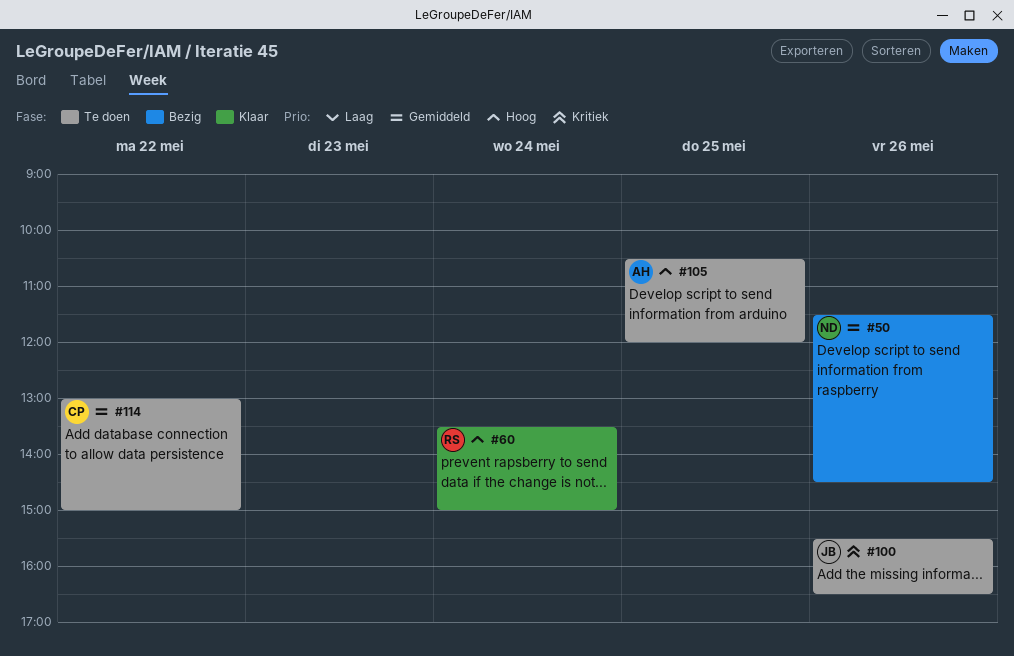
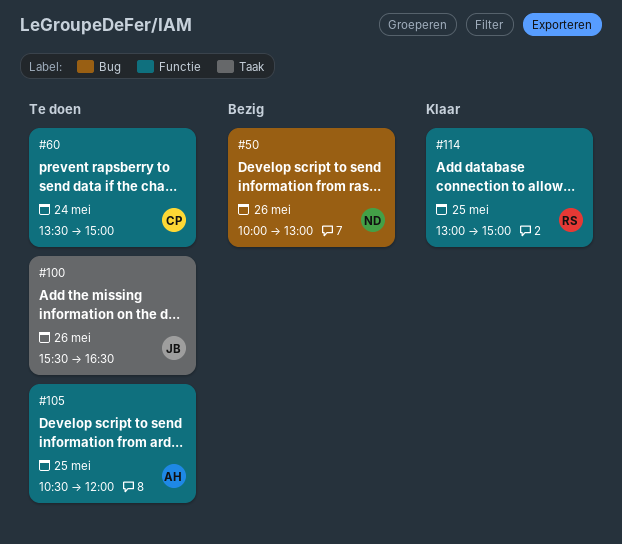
#50, begins: 11:30 -> 10:00
#50, ends: 14:30 -> 13:00
#60, status: Klaar -> Te doen
#60, owner: RS -> CP
#114, status: Te doen -> Klaar
#114, owner: CP -> RS
#114, day: May 22 -> May 25

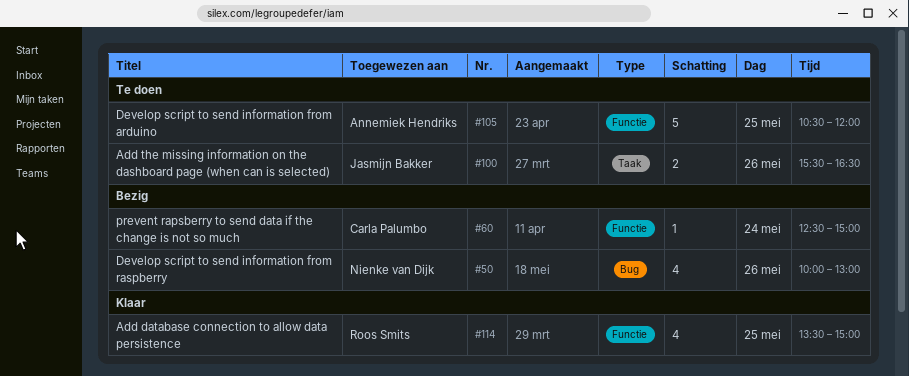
#60, status: Te doen -> Bezig
#60, begins: 13:30 -> 12:30
#114, begins: 13:00 -> 13:30

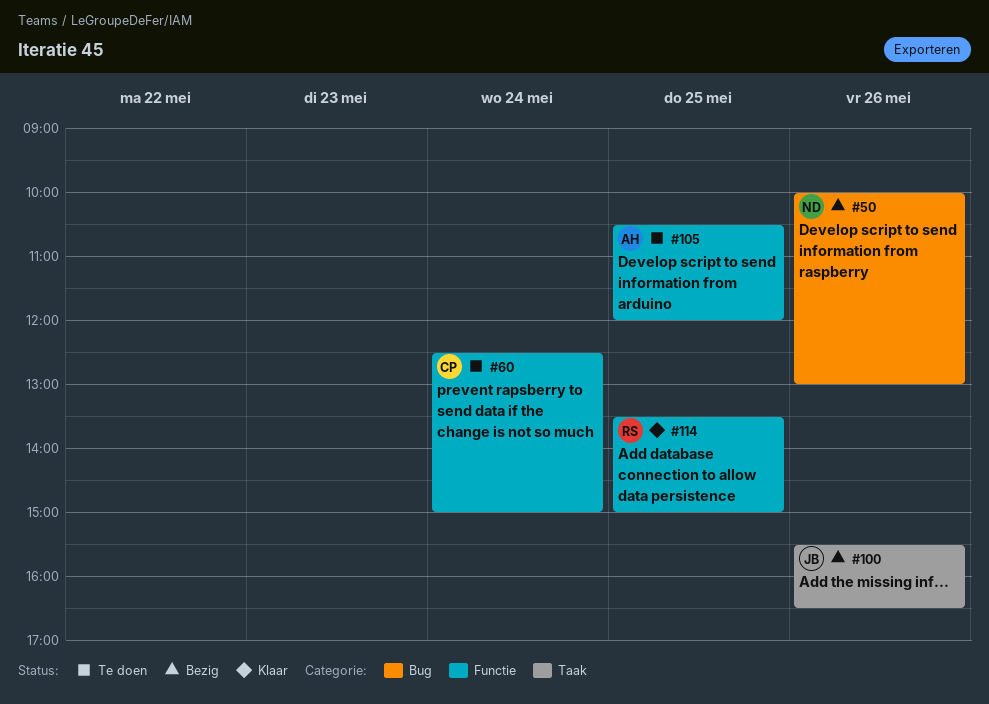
#60, status: Bezig -> Te doen
#100, status: Te doen -> Bezig

